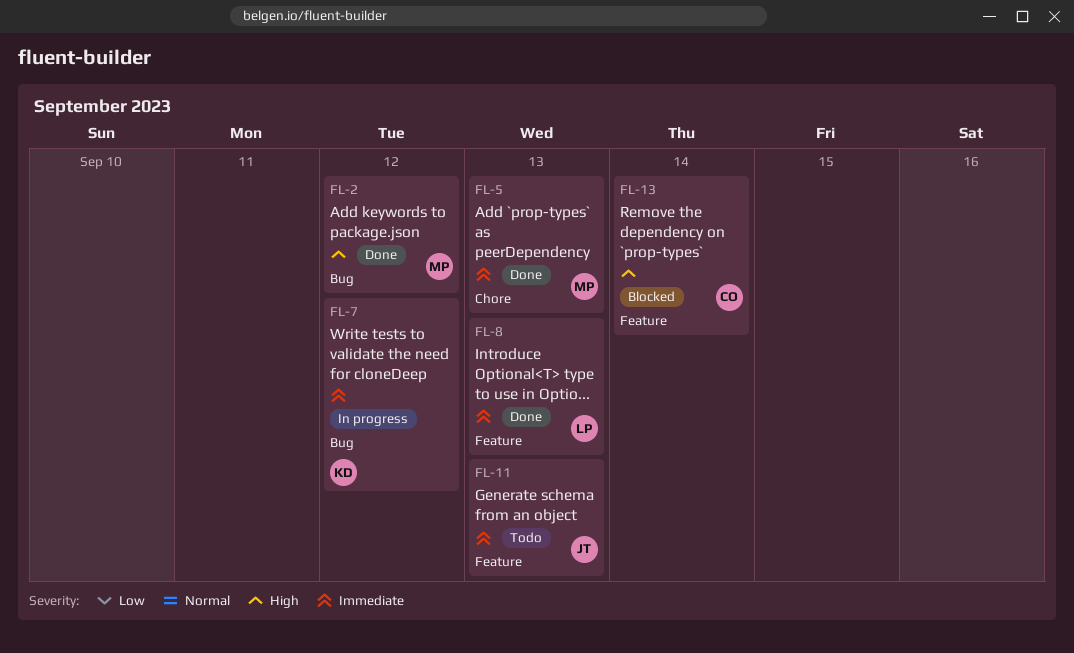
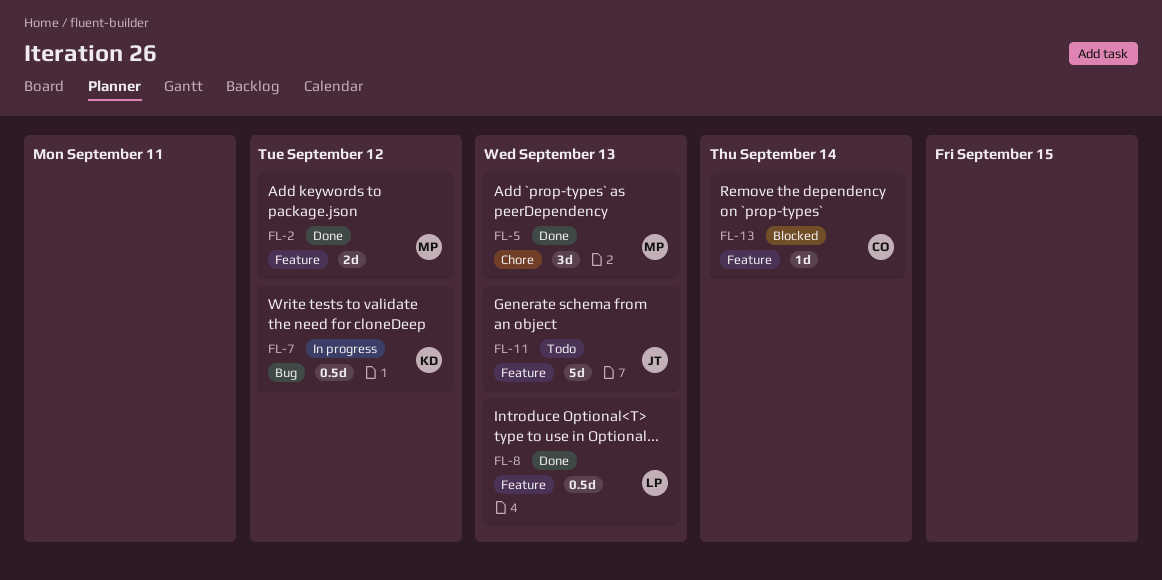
FL-2, label: Bug -> Feature

